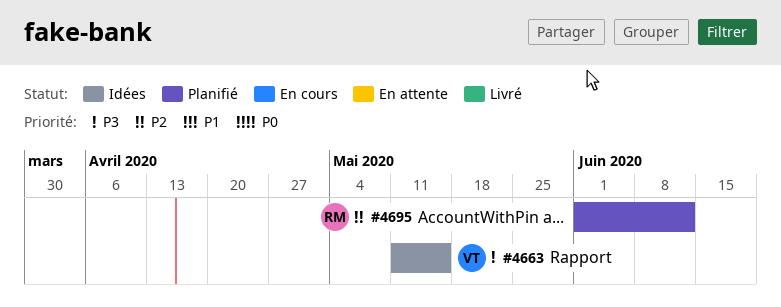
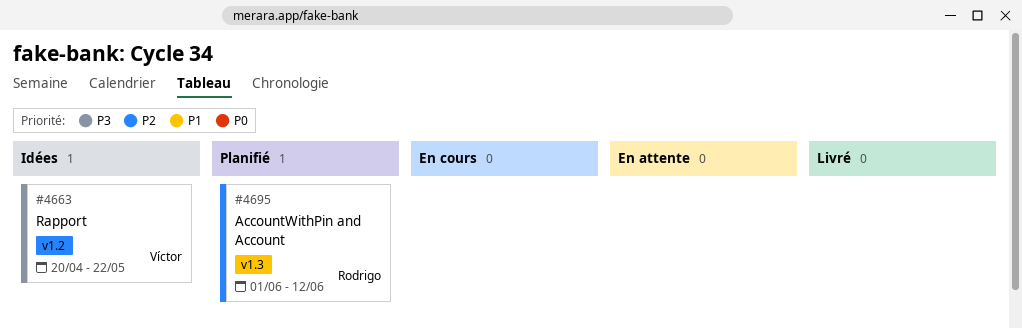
#4663, start: May 11 -> Apr 20
#4663, due: May 15 -> May 22

